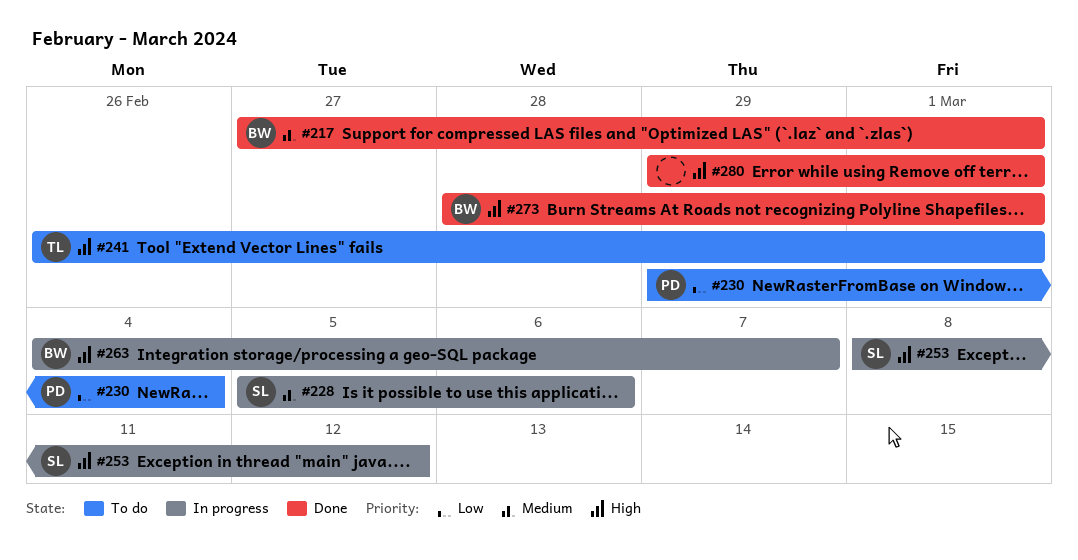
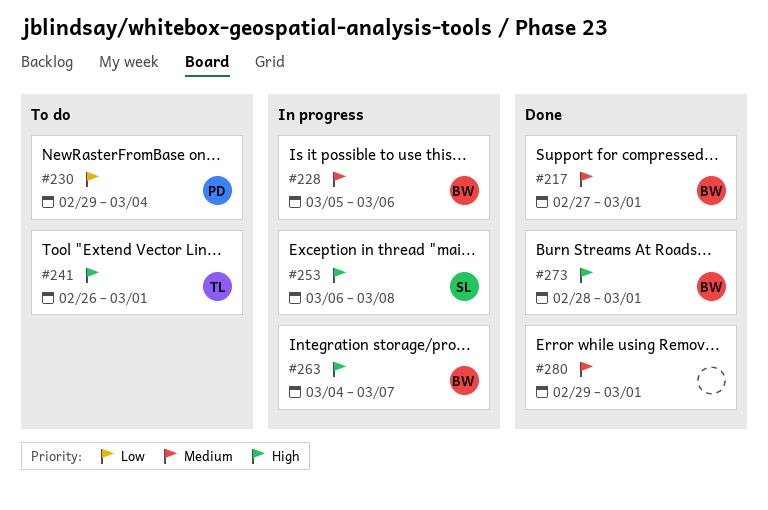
#228, owner: SL -> BW
#253, start: Mar 8 -> Mar 6
#253, due: Mar 12 -> Mar 8
#280, priority: High -> Medium

